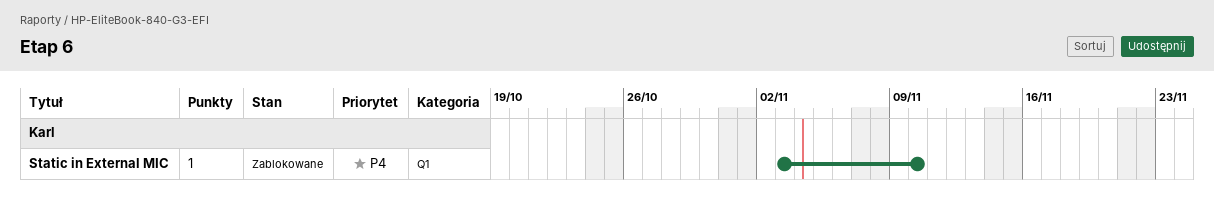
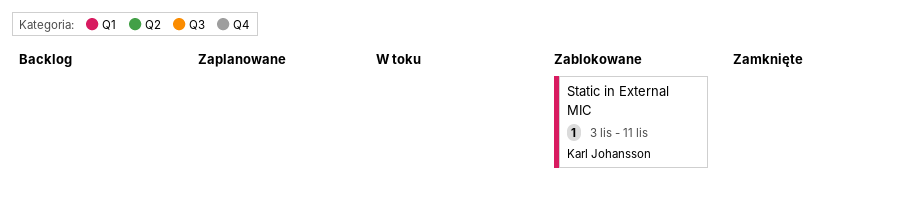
Static in External MIC, due: Nov 10 -> Nov 11

